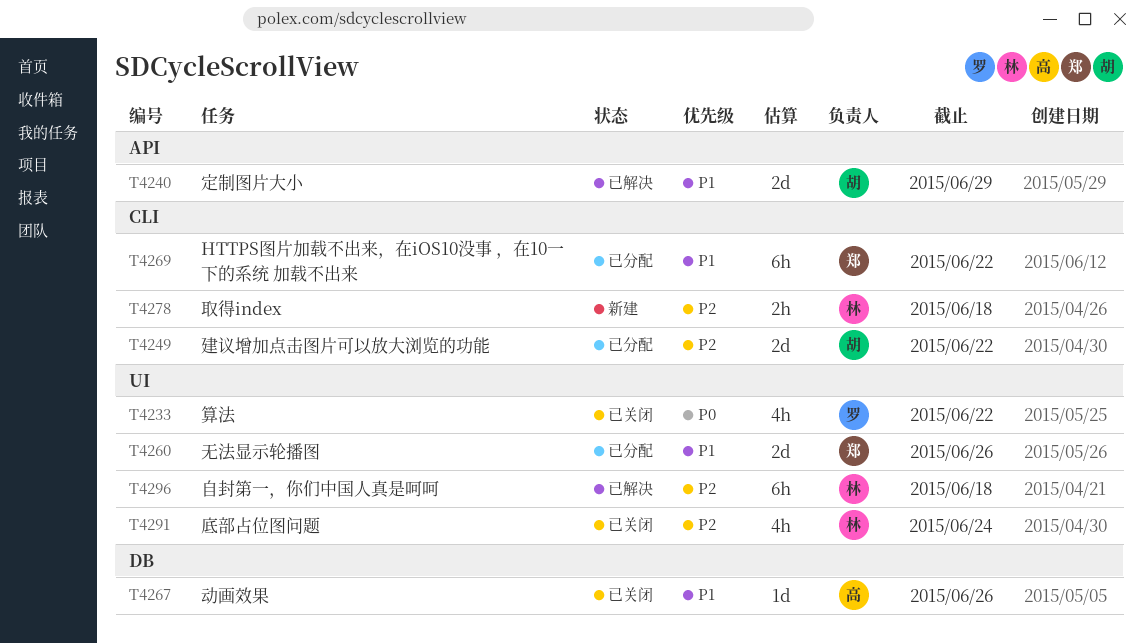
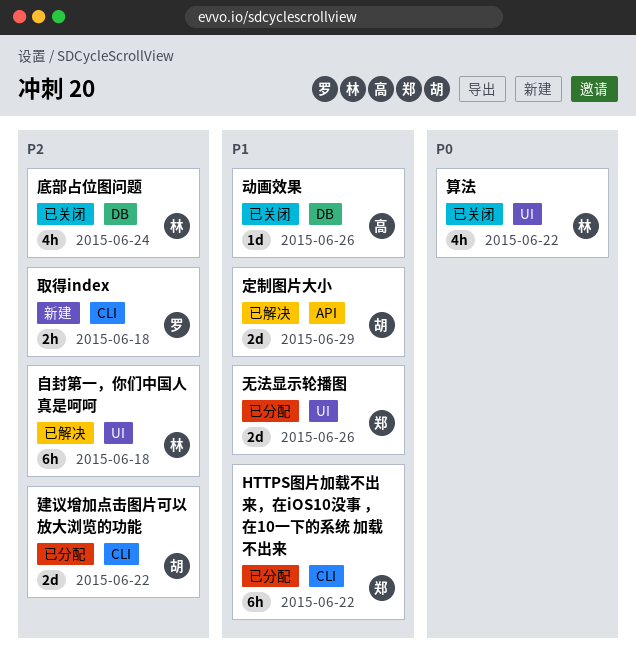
取得index, owner: 林 -> 罗
底部占位图问题, label: UI -> DB
算法, owner: 罗 -> 林

